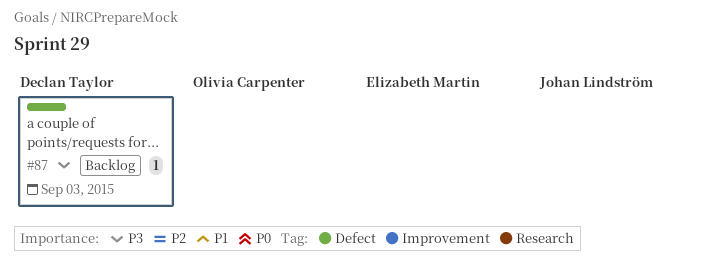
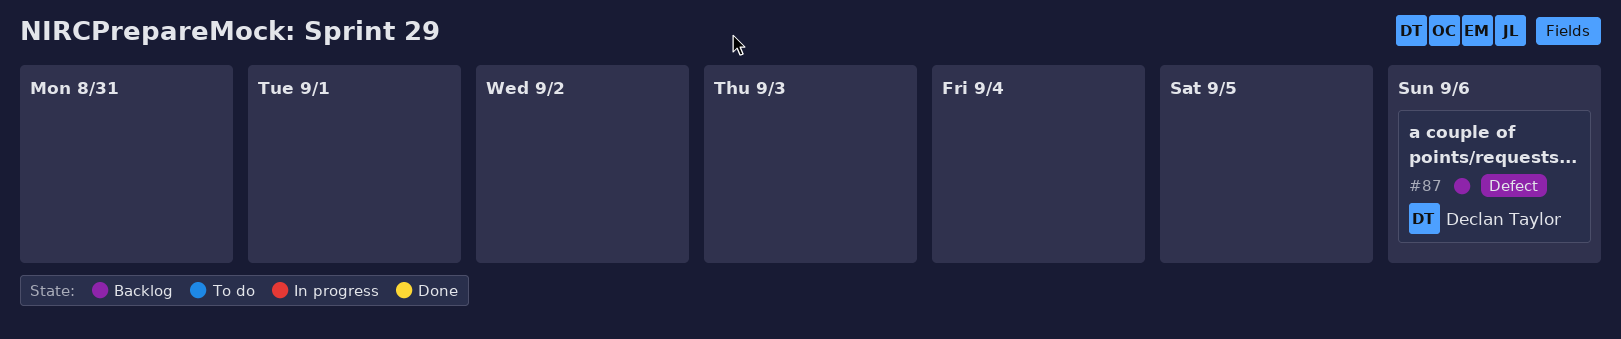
#87, due: Sep 3 -> Sep 6

